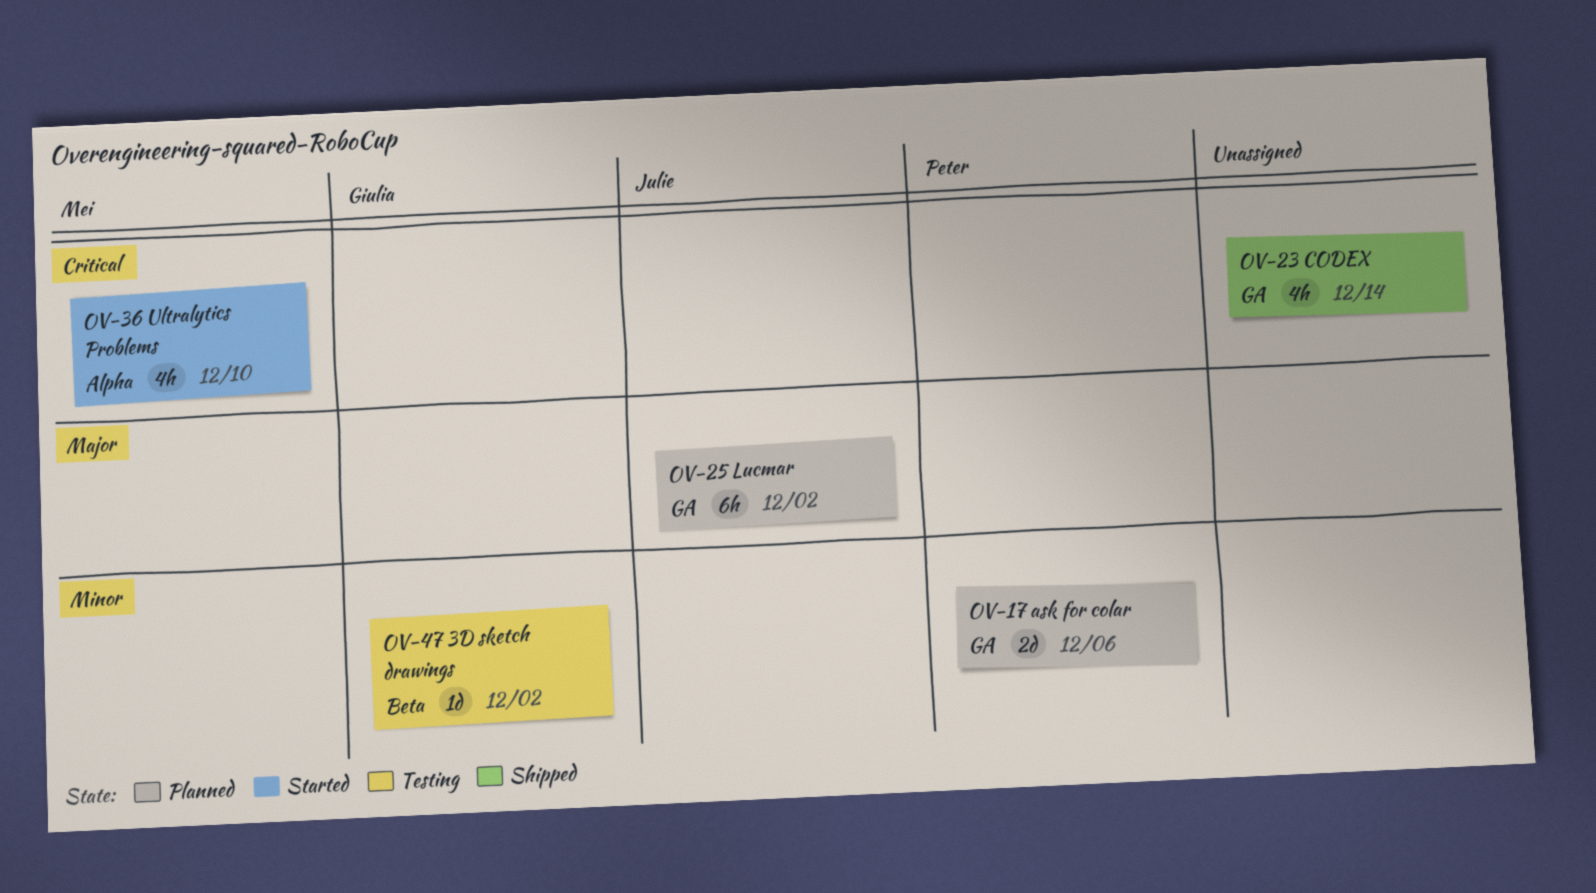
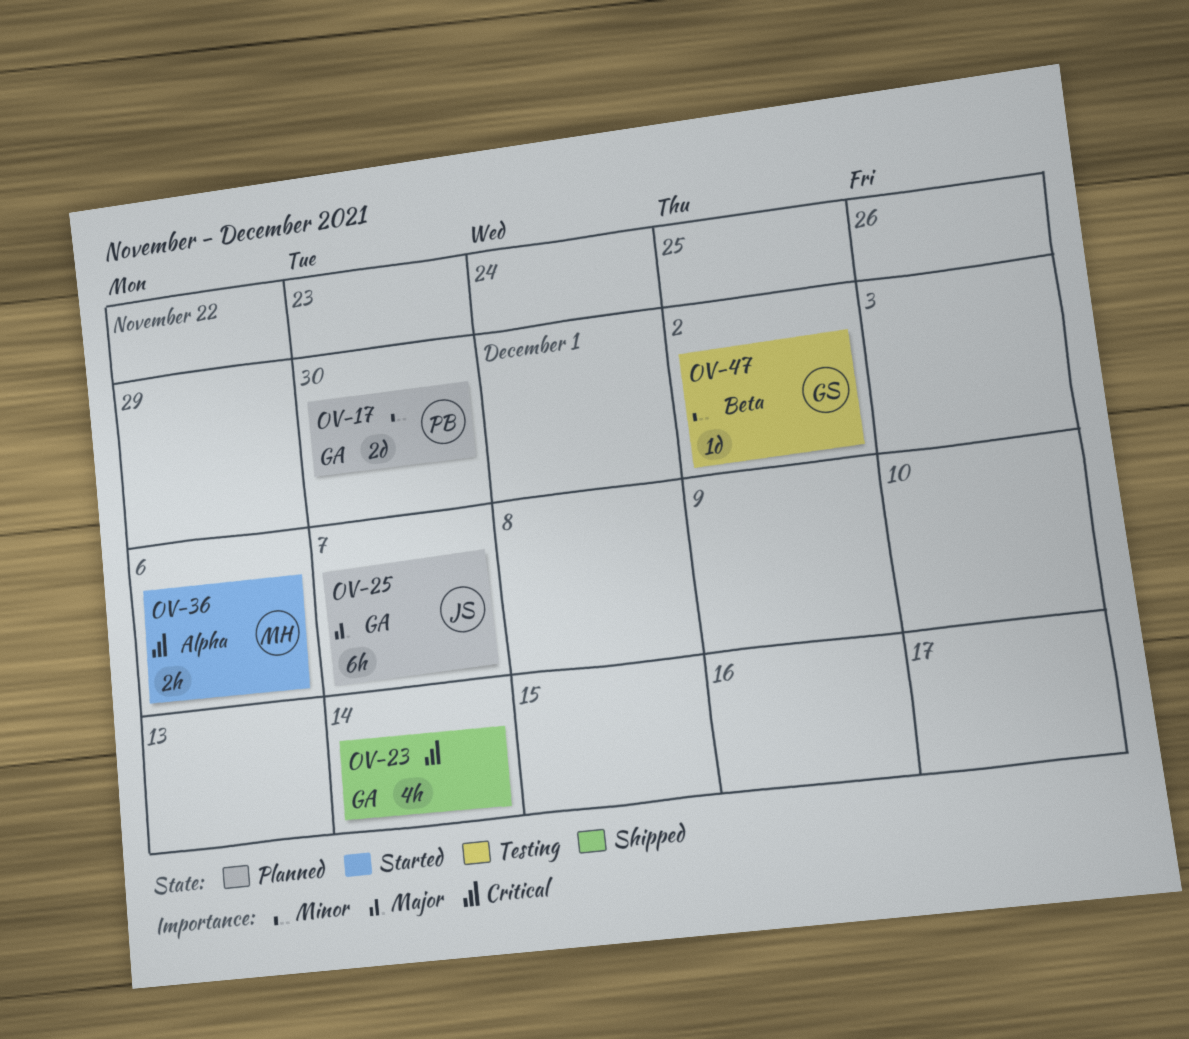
OV-17, due: Dec 6 -> Nov 30
OV-25, due: Dec 2 -> Dec 7
OV-36, estimate: 4h -> 2h
OV-36, due: Dec 10 -> Dec 6

